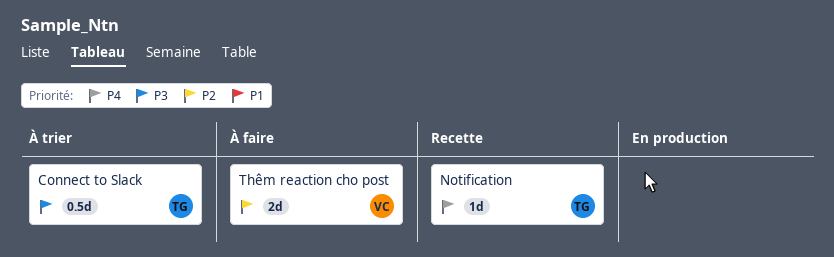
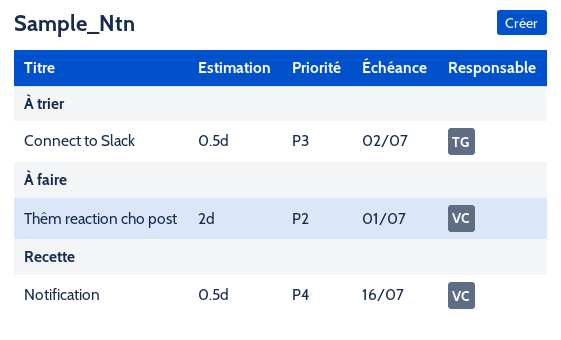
Notification, owner: TG -> VC
Notification, estimate: 1d -> 0.5d

